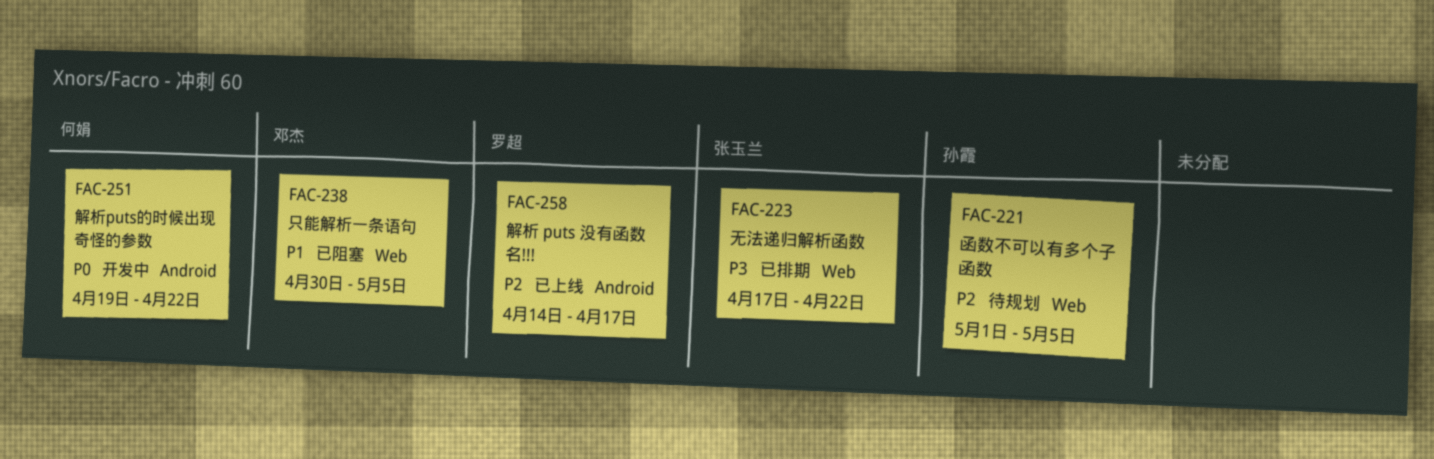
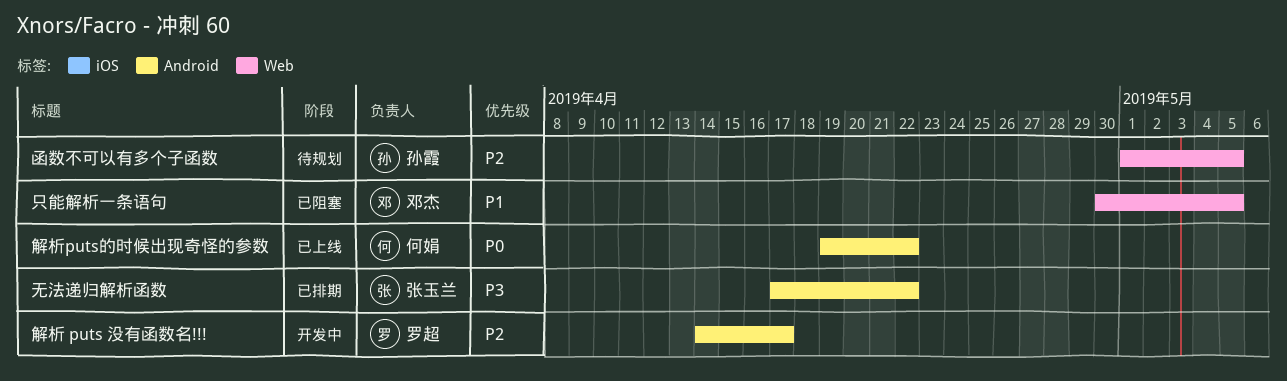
无法递归解析函数, label: Web -> Android
解析 puts 没有函数名!!!, status: 已上线 -> 开发中
解析puts的时候出现奇怪的参数, status: 开发中 -> 已上线

